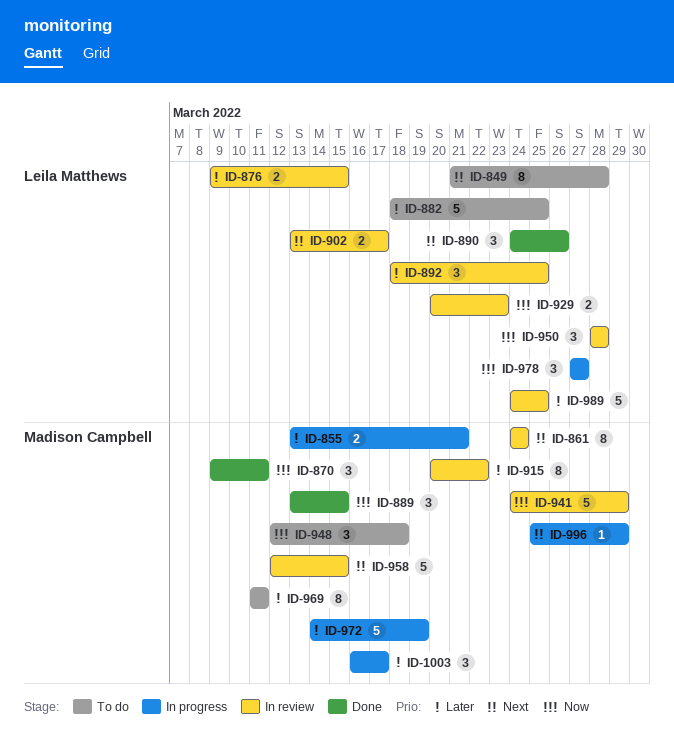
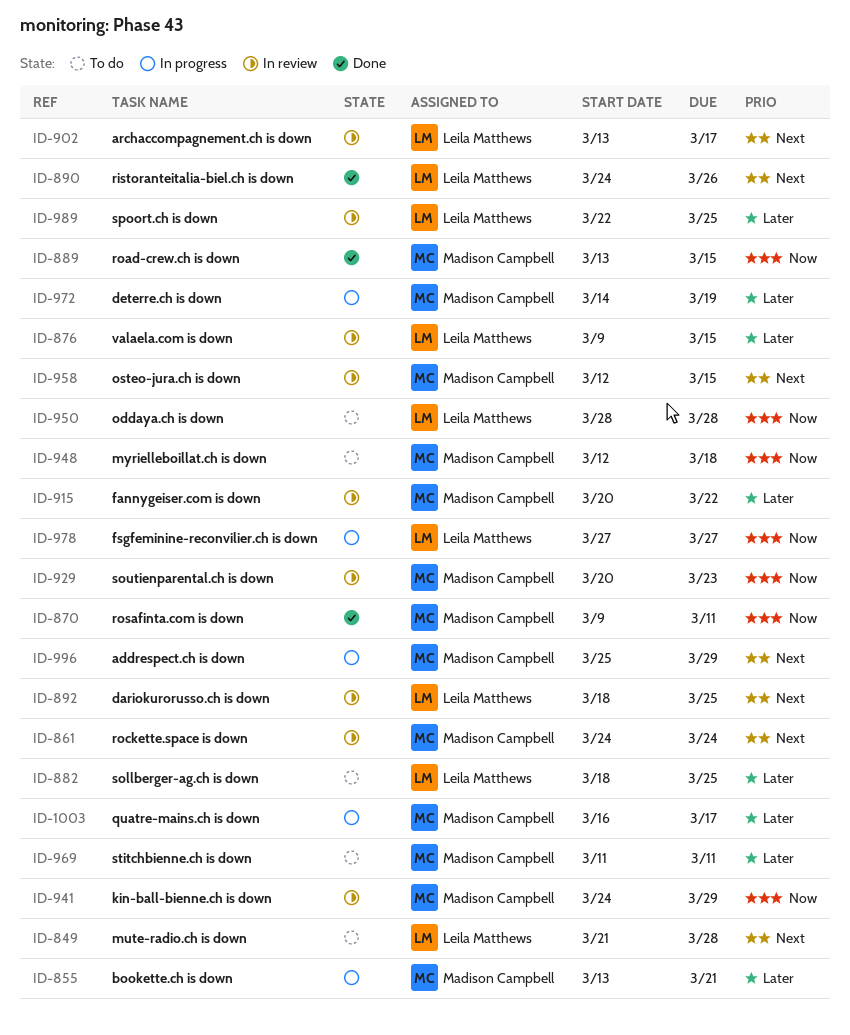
ID-892, priority: Later -> Next
ID-929, owner: Leila Matthews -> Madison Campbell
ID-950, status: In review -> To do
ID-989, start: Mar 24 -> Mar 22

